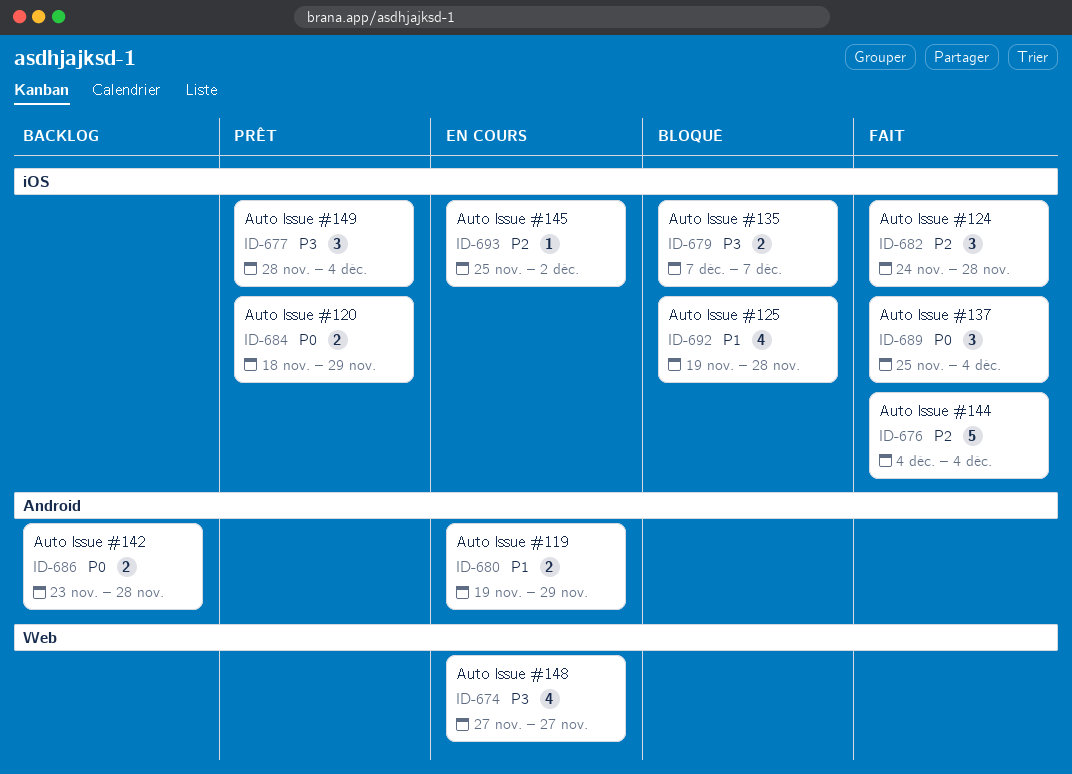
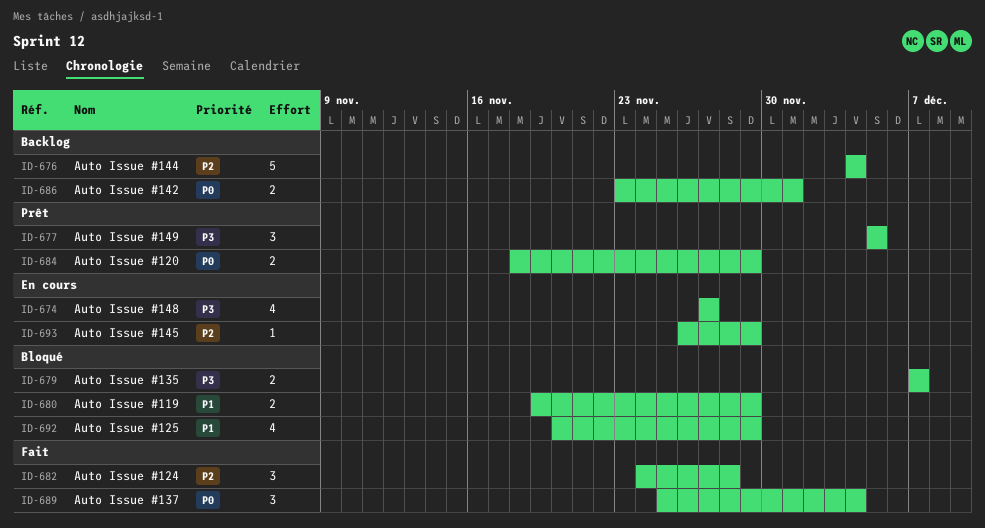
ID-676, status: Fait -> Backlog
ID-677, start: Nov 28 -> Dec 5
ID-677, due: Dec 4 -> Dec 5
ID-680, status: En cours -> Bloqué
ID-686, due: Nov 28 -> Dec 1
ID-692, start: Nov 19 -> Nov 20
ID-692, due: Nov 28 -> Nov 29
ID-693, start: Nov 25 -> Nov 26
ID-693, due: Dec 2 -> Nov 29

